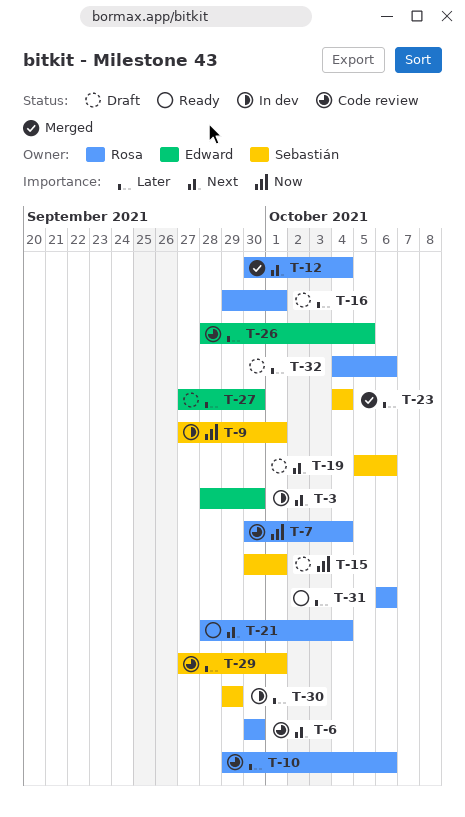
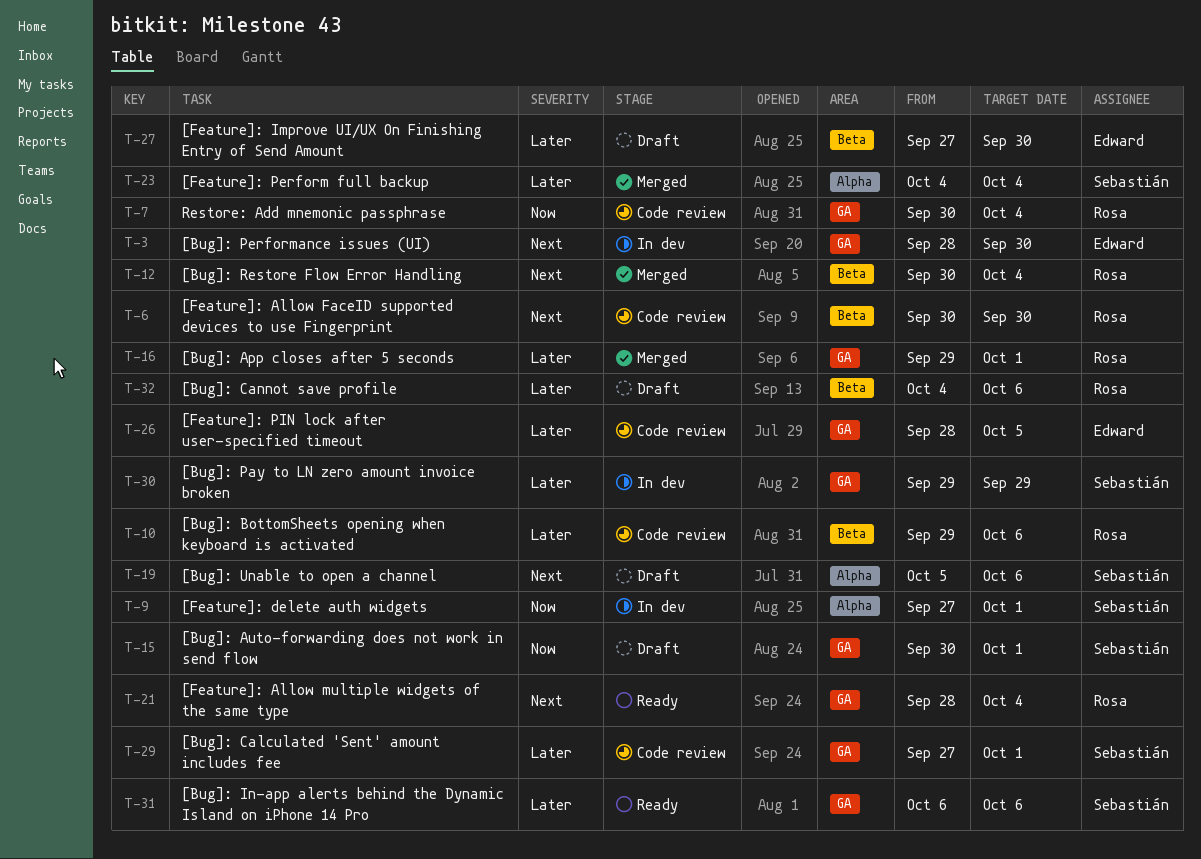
T-16, status: Draft -> Merged
T-31, owner: Rosa -> Sebastián

